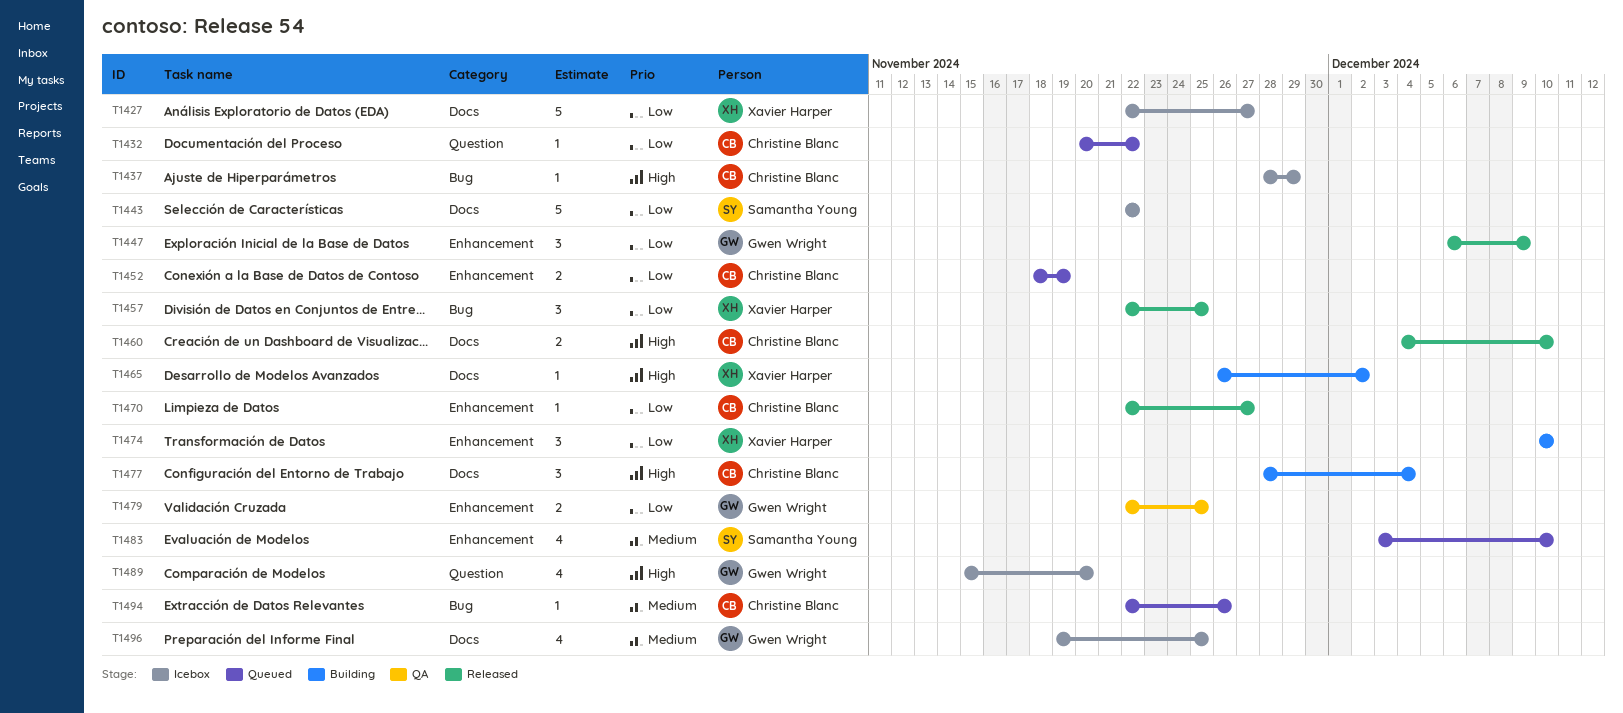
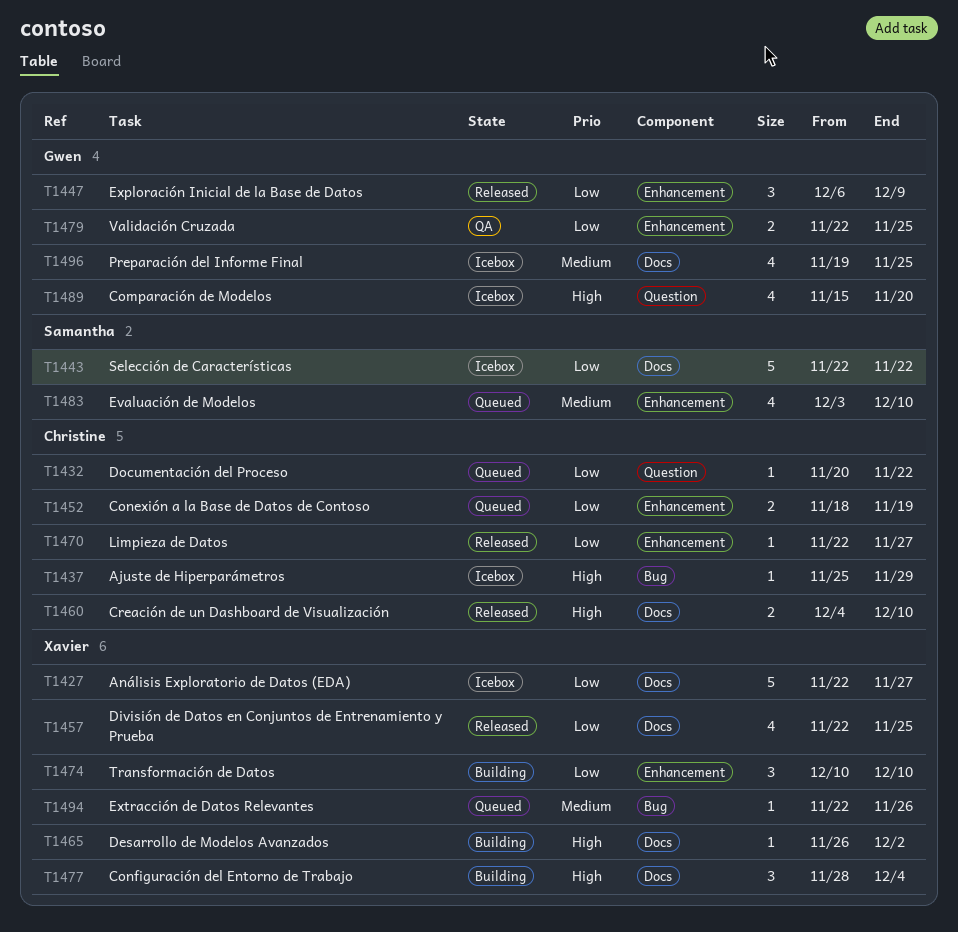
T1437, start: Nov 28 -> Nov 25
T1457, label: Bug -> Docs
T1457, estimate: 3 -> 4
T1477, owner: Christine Blanc -> Xavier Harper
T1494, owner: Christine Blanc -> Xavier Harper

